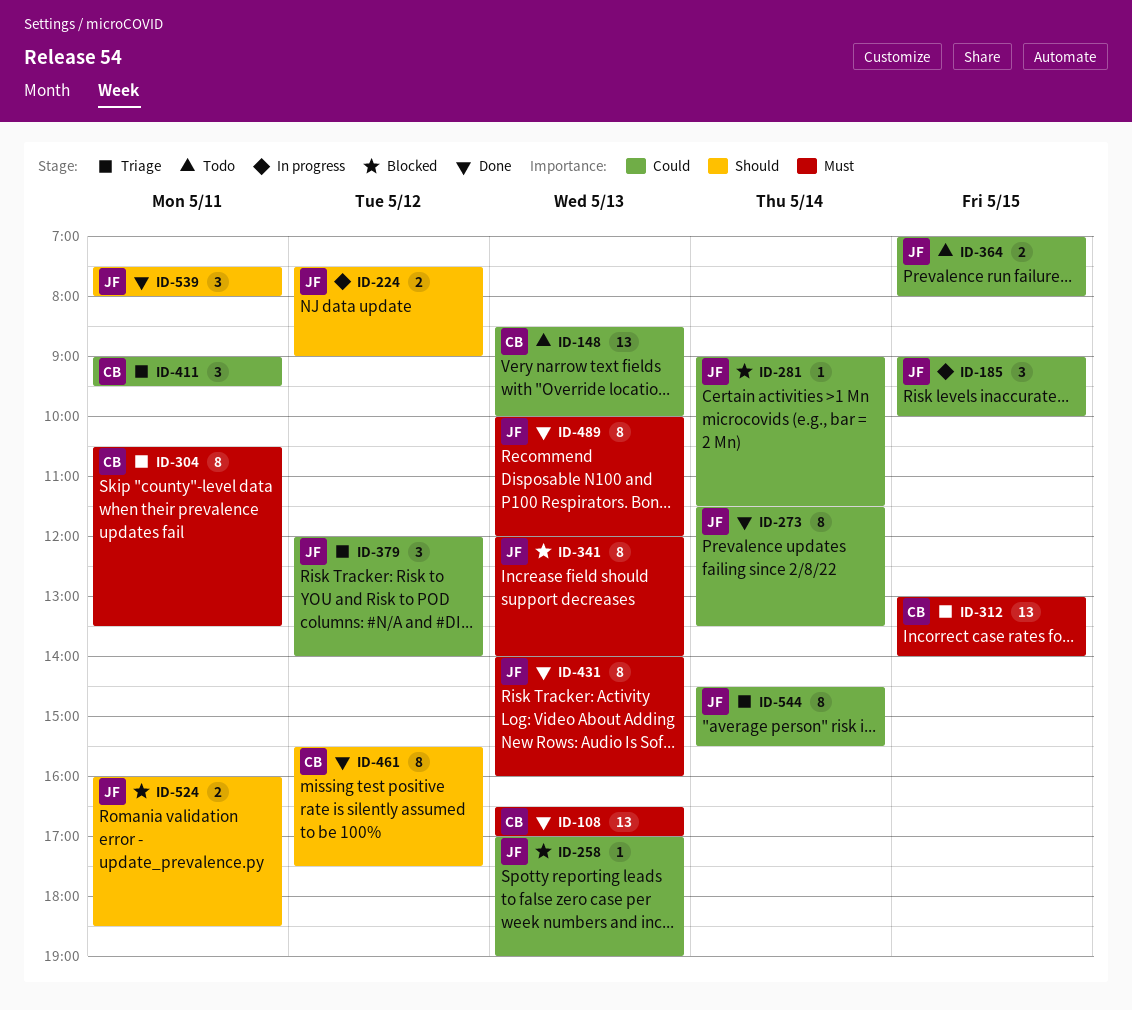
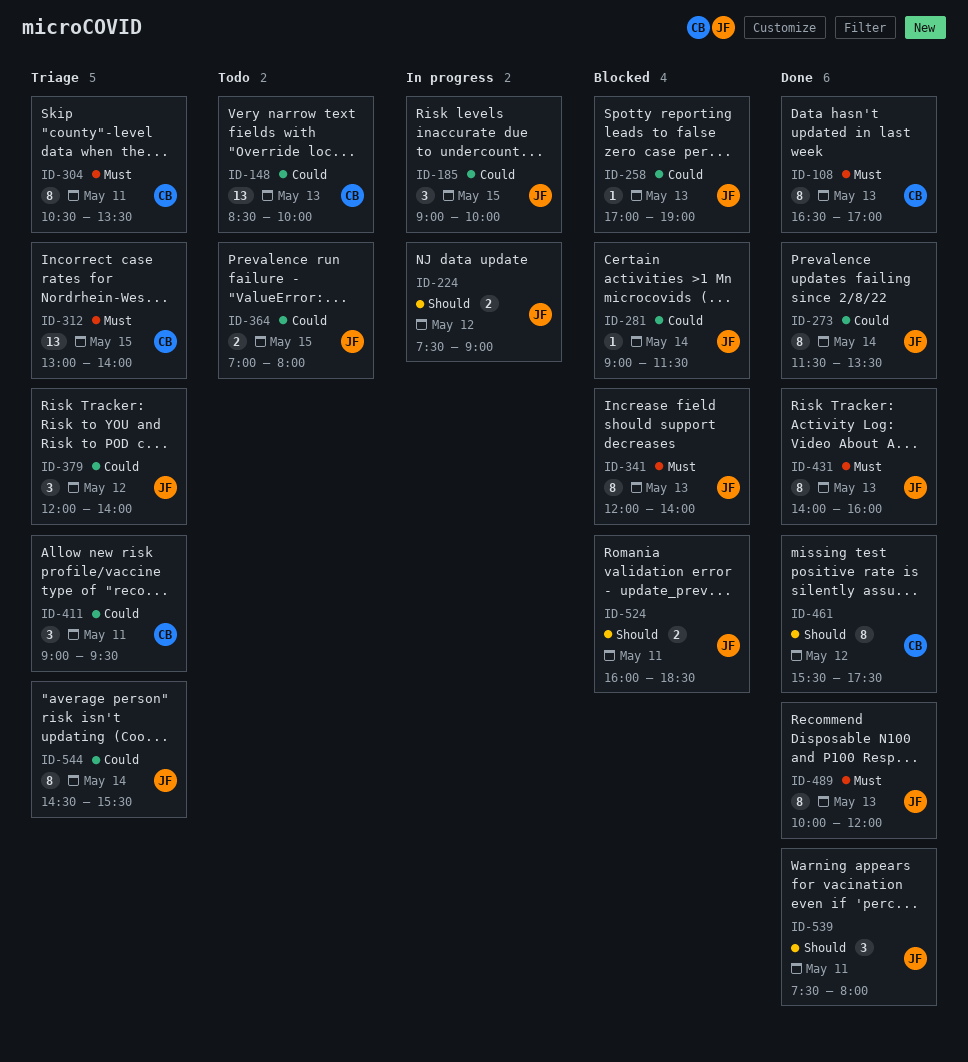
ID-108, estimate: 13 -> 8

